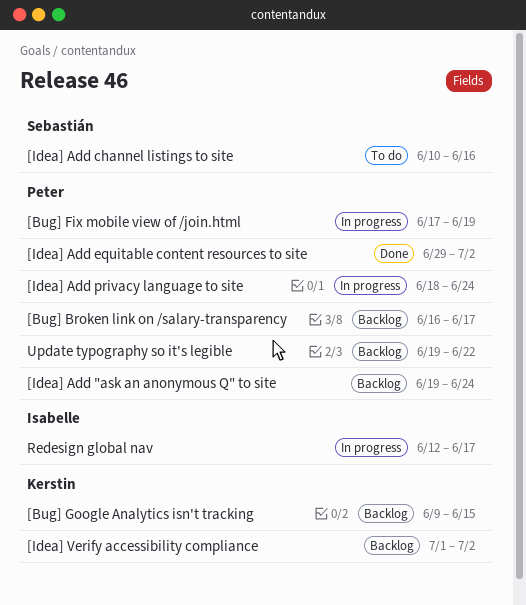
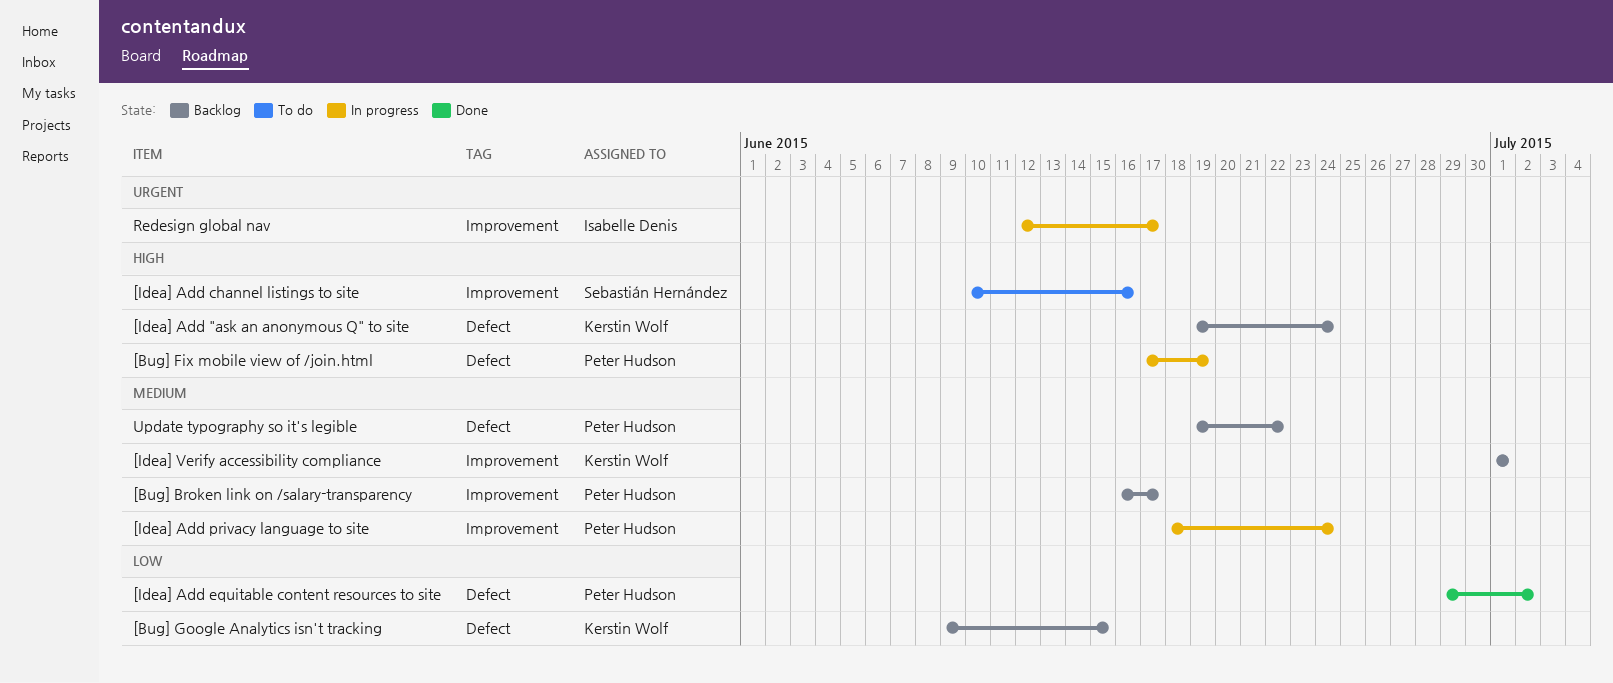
[Idea] Add "ask an anonymous Q" to site, owner: Peter Hudson -> Kerstin Wolf
[Idea] Verify accessibility compliance, due: Jul 2 -> Jul 1

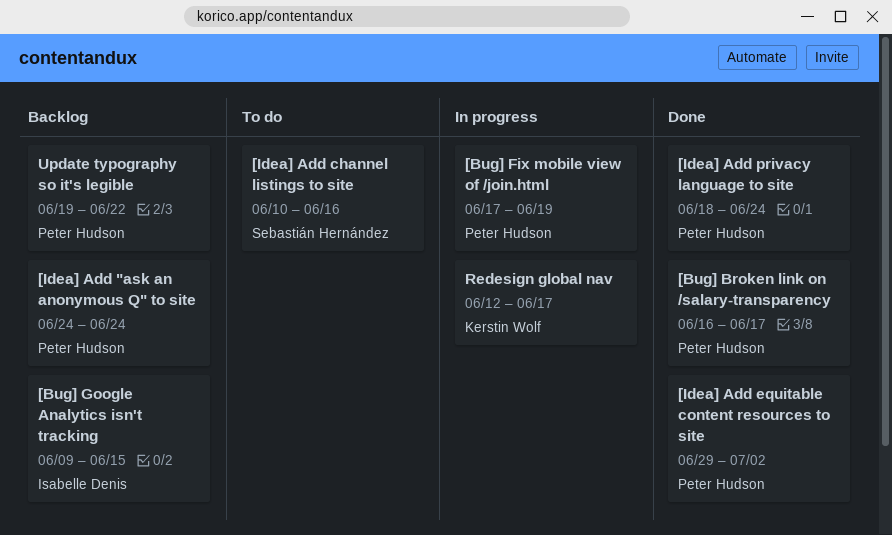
[Bug] Broken link on /salary-transparency, status: Backlog -> Done
[Bug] Google Analytics isn't tracking, owner: Kerstin Wolf -> Isabelle Denis
[Idea] Add "ask an anonymous Q" to site, owner: Kerstin Wolf -> Peter Hudson
[Idea] Add "ask an anonymous Q" to site, start: Jun 19 -> Jun 24
[Idea] Add privacy language to site, status: In progress -> Done
[Idea] Verify accessibility compliance: present -> none
Redesign global nav, owner: Isabelle Denis -> Kerstin Wolf

